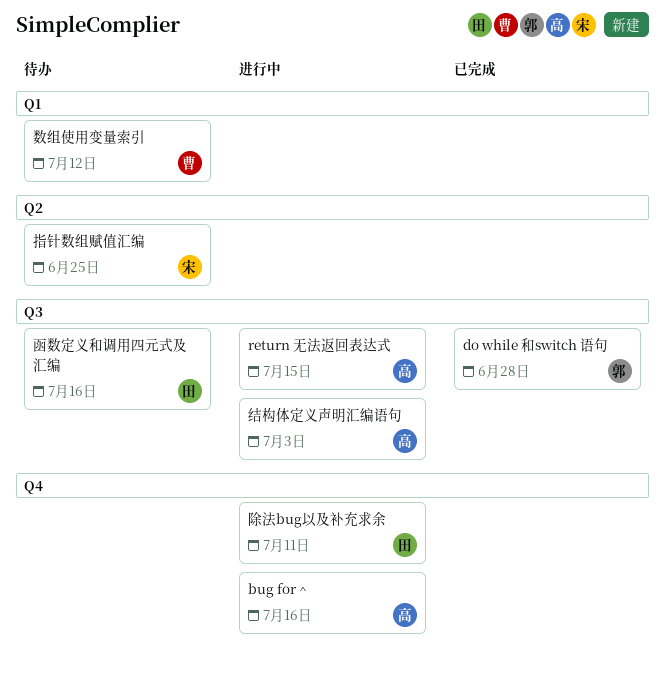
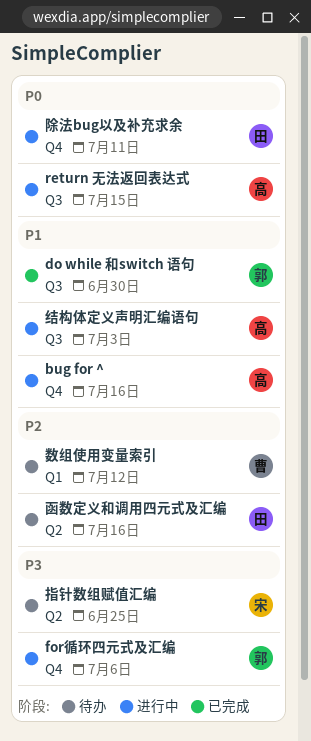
do while 和switch 语句, due: Jun 28 -> Jun 30
for循环四元式及汇编: none -> present
函数定义和调用四元式及汇编, label: Q3 -> Q2

